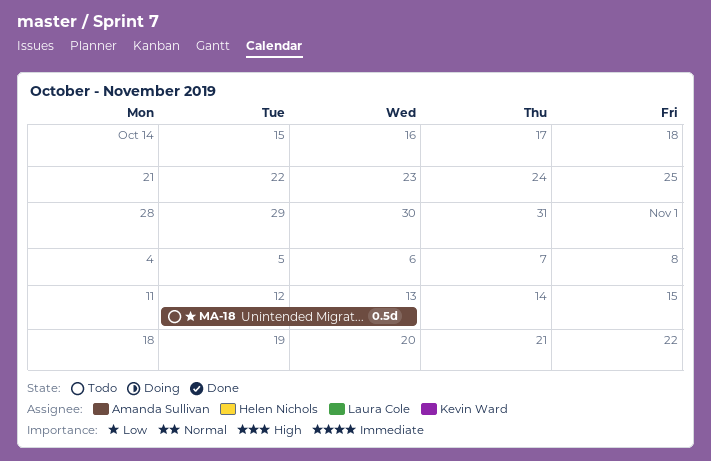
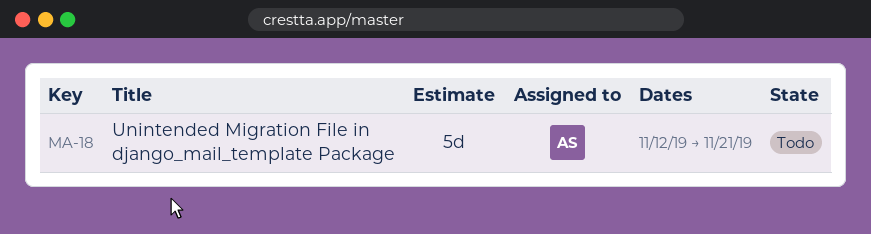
MA-18, estimate: 0.5d -> 5d
MA-18, due: Nov 13 -> Nov 21

